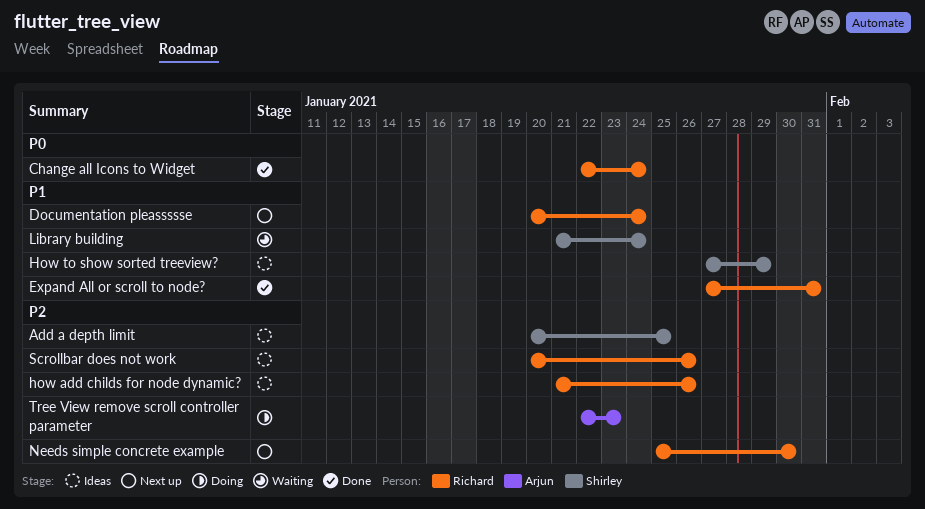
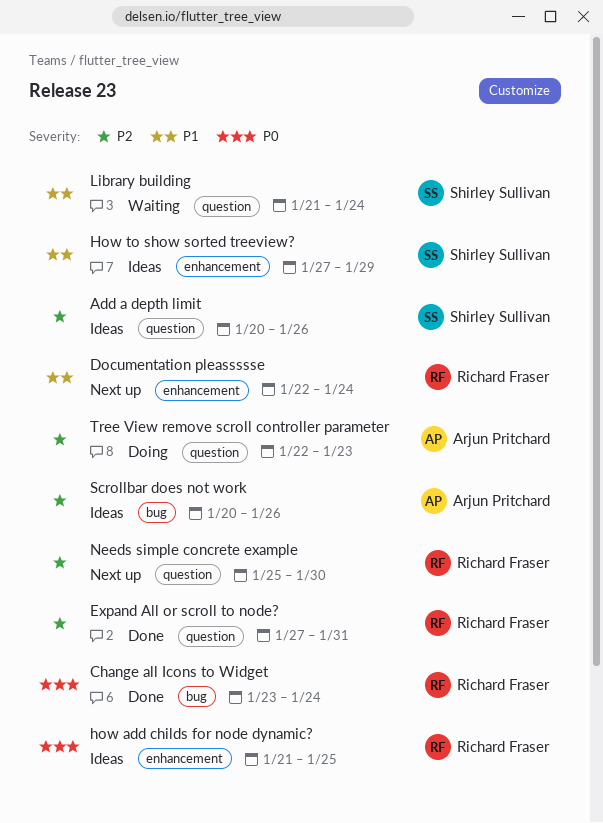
Add a depth limit, due: Jan 25 -> Jan 26
Change all Icons to Widget, start: Jan 22 -> Jan 23
Documentation pleassssse, start: Jan 20 -> Jan 22
Expand All or scroll to node?, priority: P1 -> P2
how add childs for node dynamic?, priority: P2 -> P0
how add childs for node dynamic?, due: Jan 26 -> Jan 25
Scrollbar does not work, owner: Richard Fraser -> Arjun Pritchard

